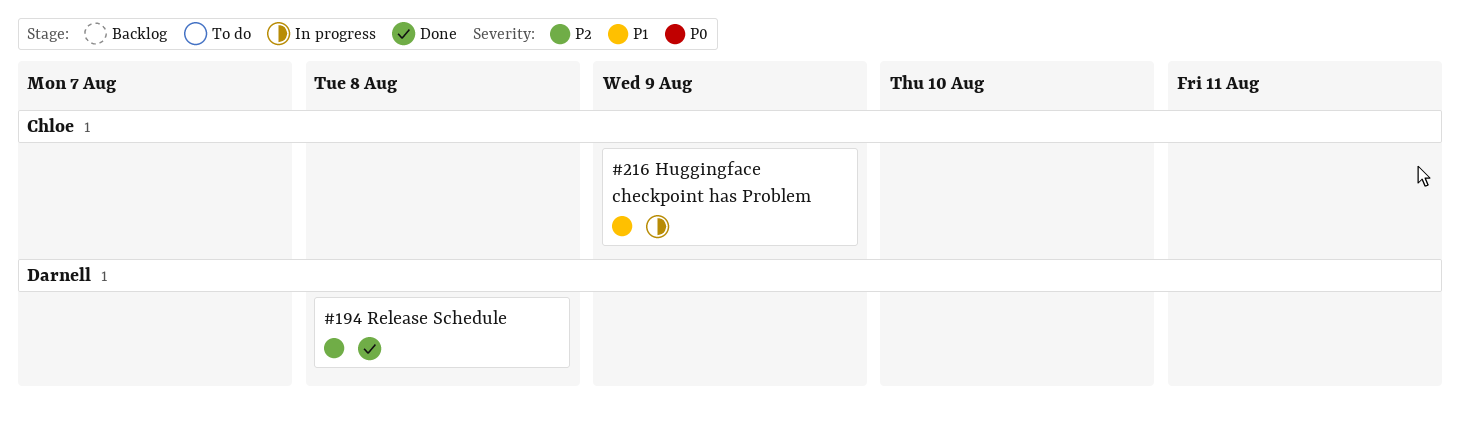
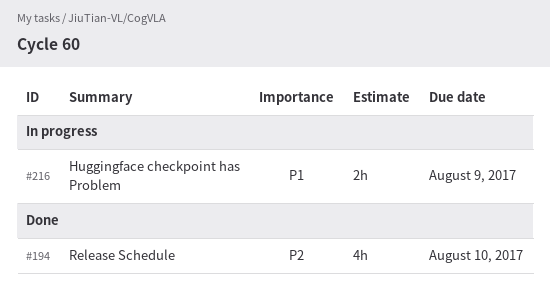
#194, due: Aug 8 -> Aug 10

